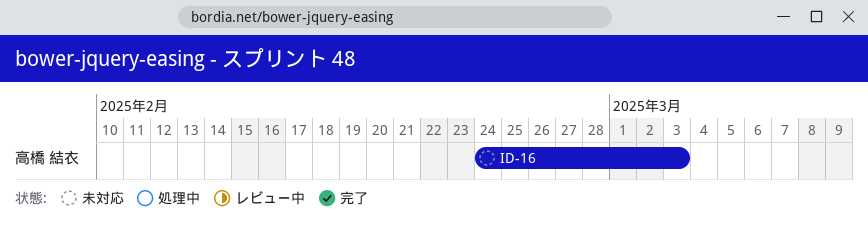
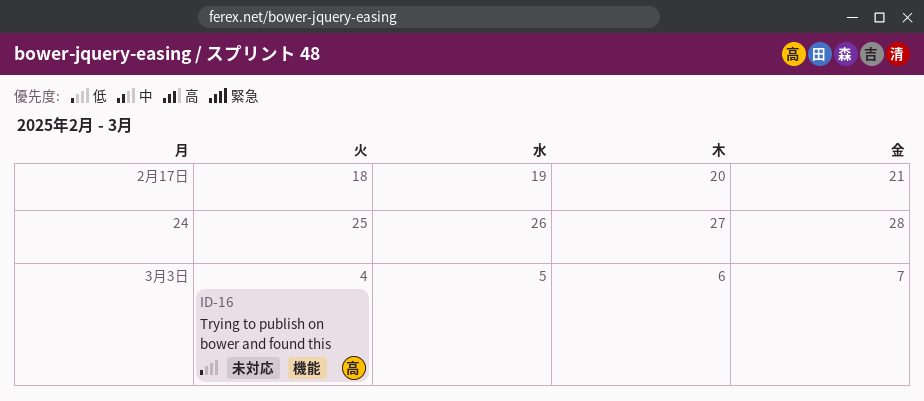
ID-16, due: Mar 3 -> Mar 4

